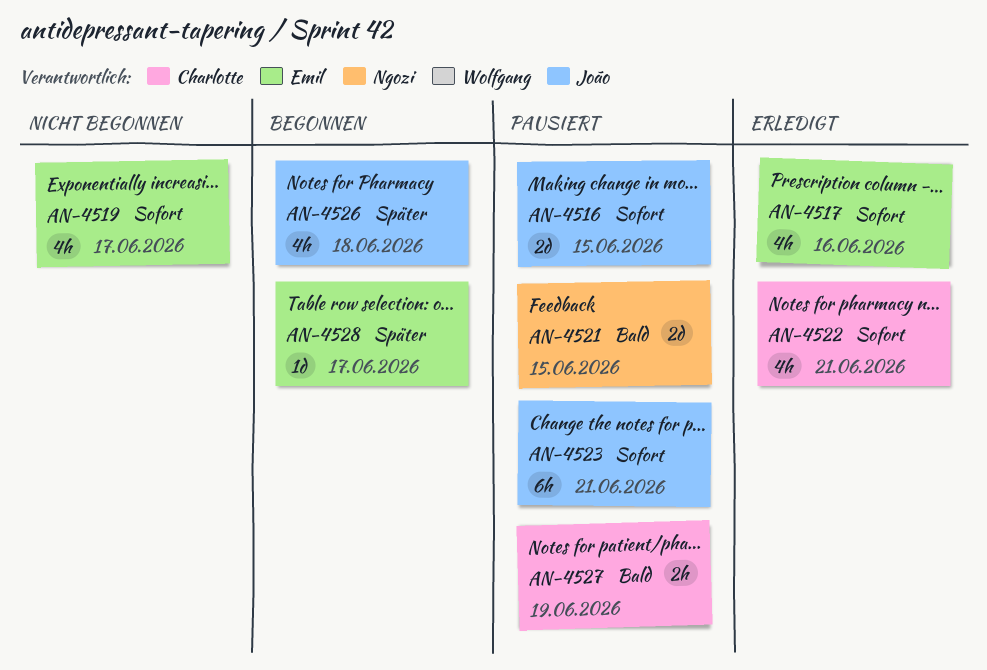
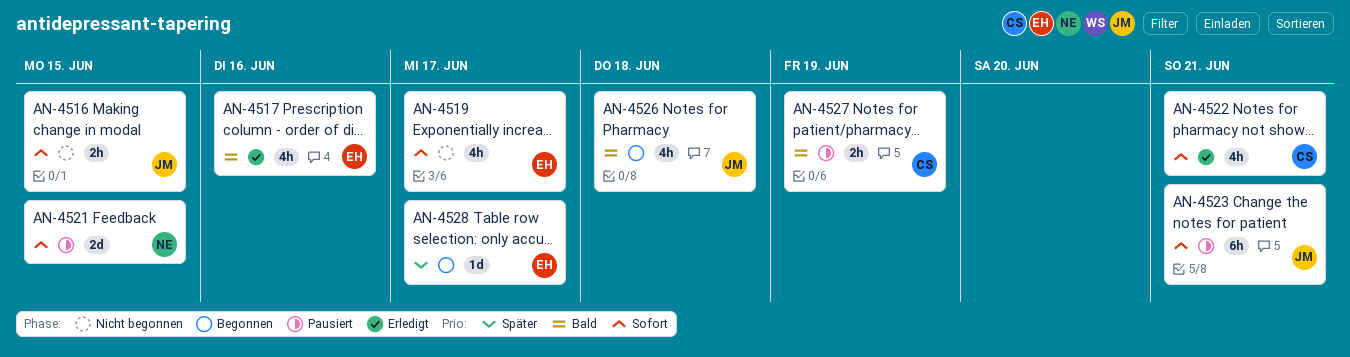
AN-4516, status: Pausiert -> Nicht begonnen
AN-4516, estimate: 2d -> 2h
AN-4517, priority: Sofort -> Bald
AN-4521, priority: Bald -> Sofort
AN-4526, priority: Später -> Bald

